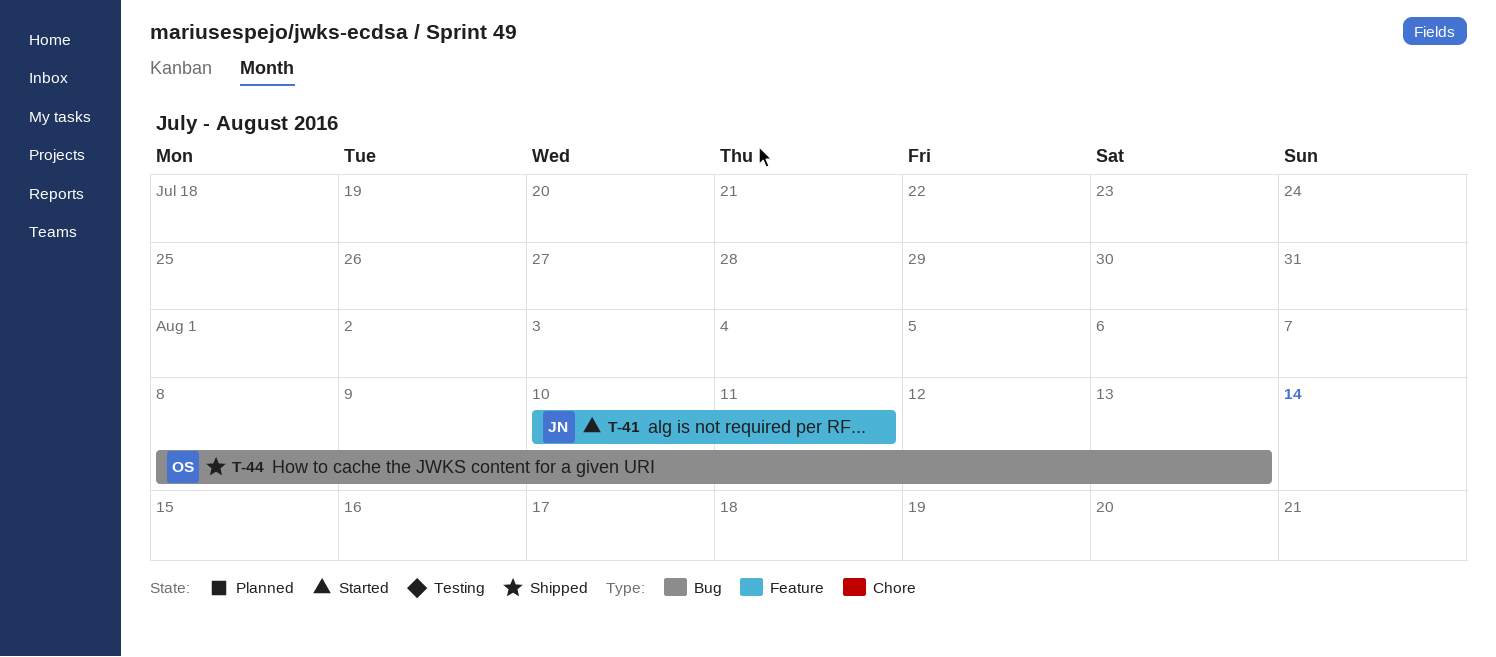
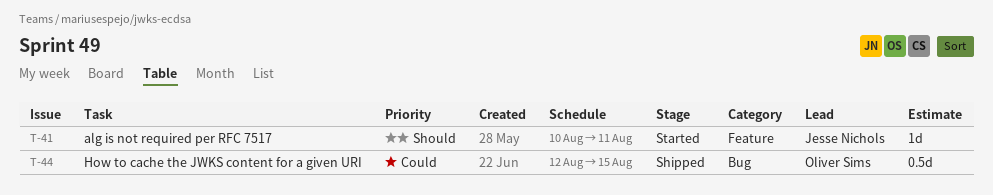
T-44, start: Aug 8 -> Aug 12
T-44, due: Aug 13 -> Aug 15

